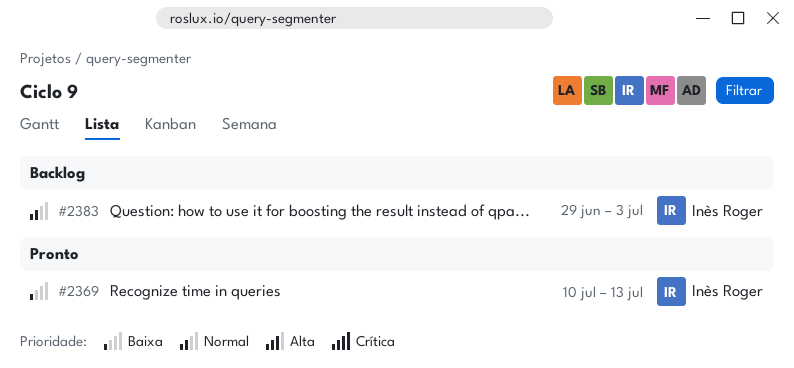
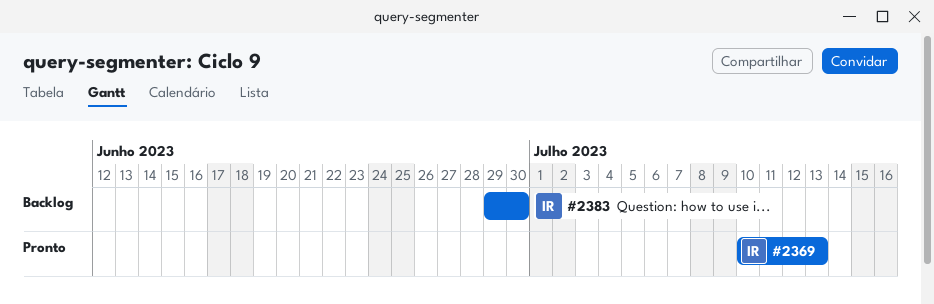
#2383, due: Jul 3 -> Jun 30

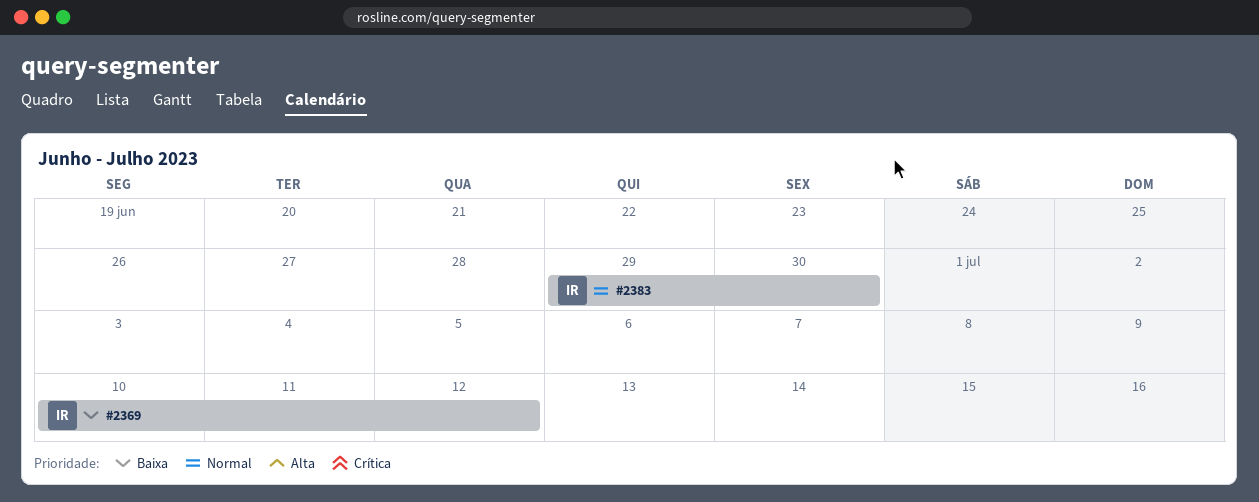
#2369, due: Jul 13 -> Jul 12

